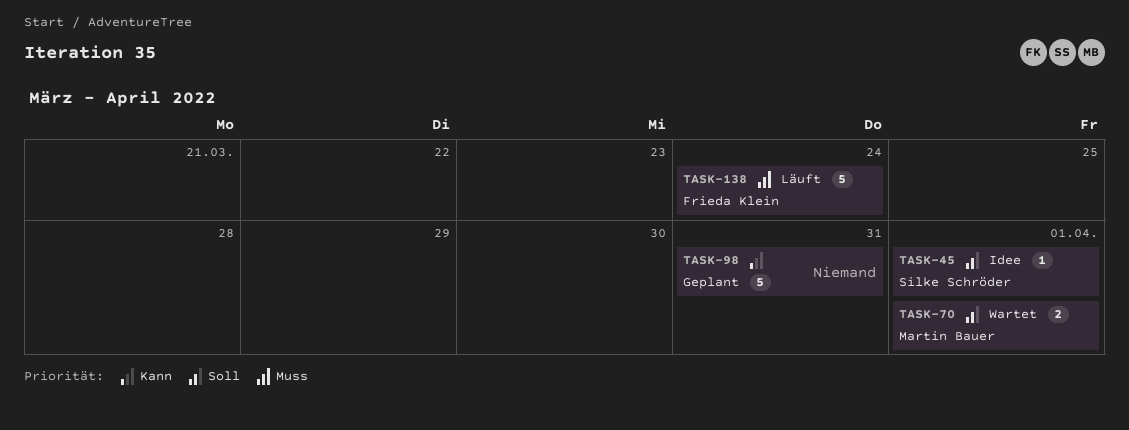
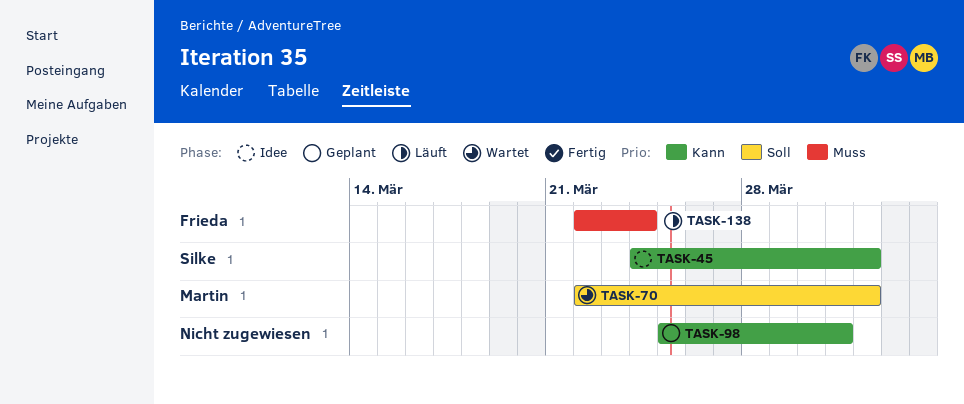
TASK-45, priority: Soll -> Kann

